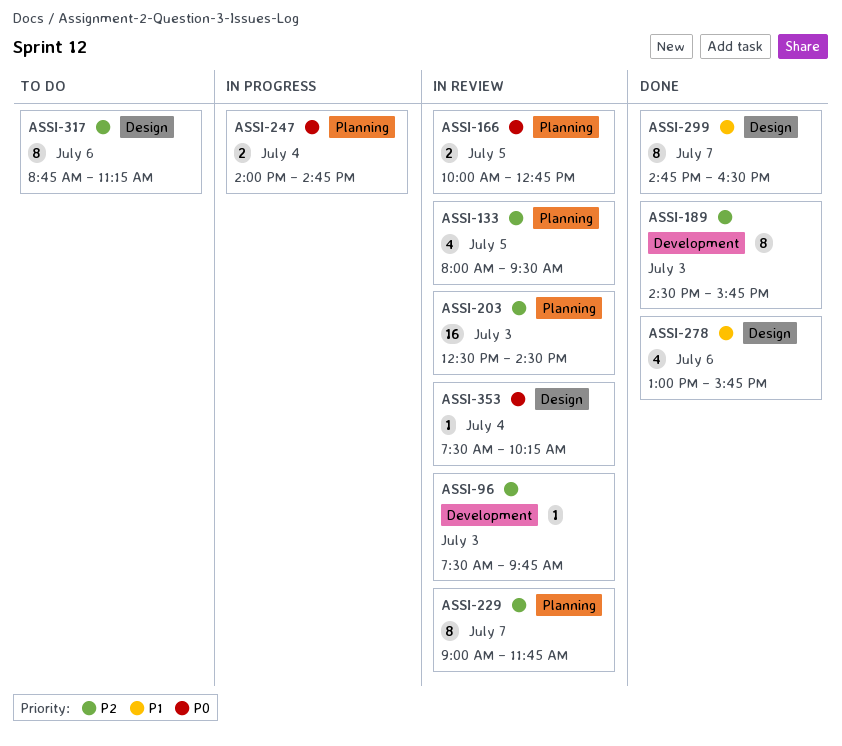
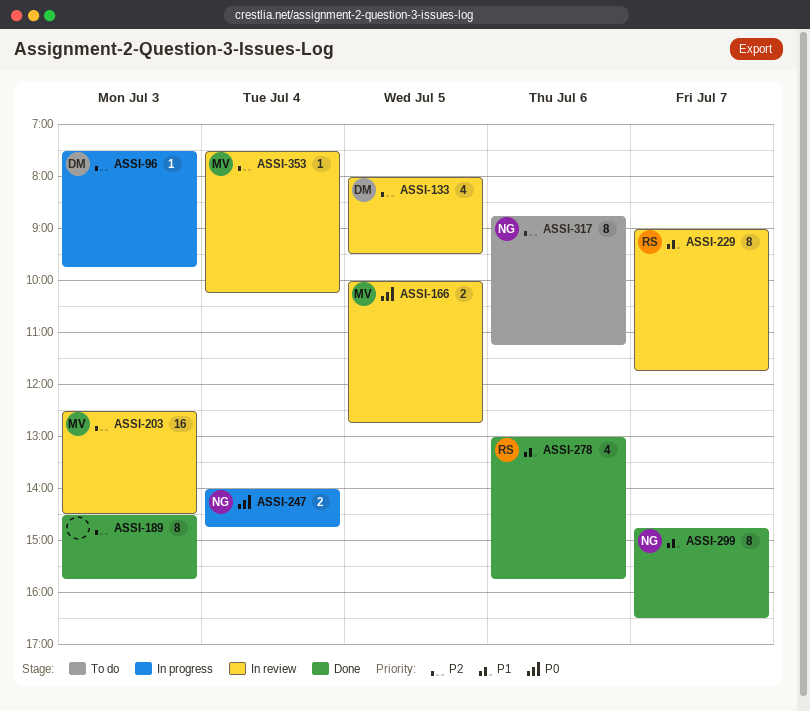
ASSI-96, status: In review -> In progress
ASSI-229, priority: P2 -> P1
ASSI-353, priority: P0 -> P2

